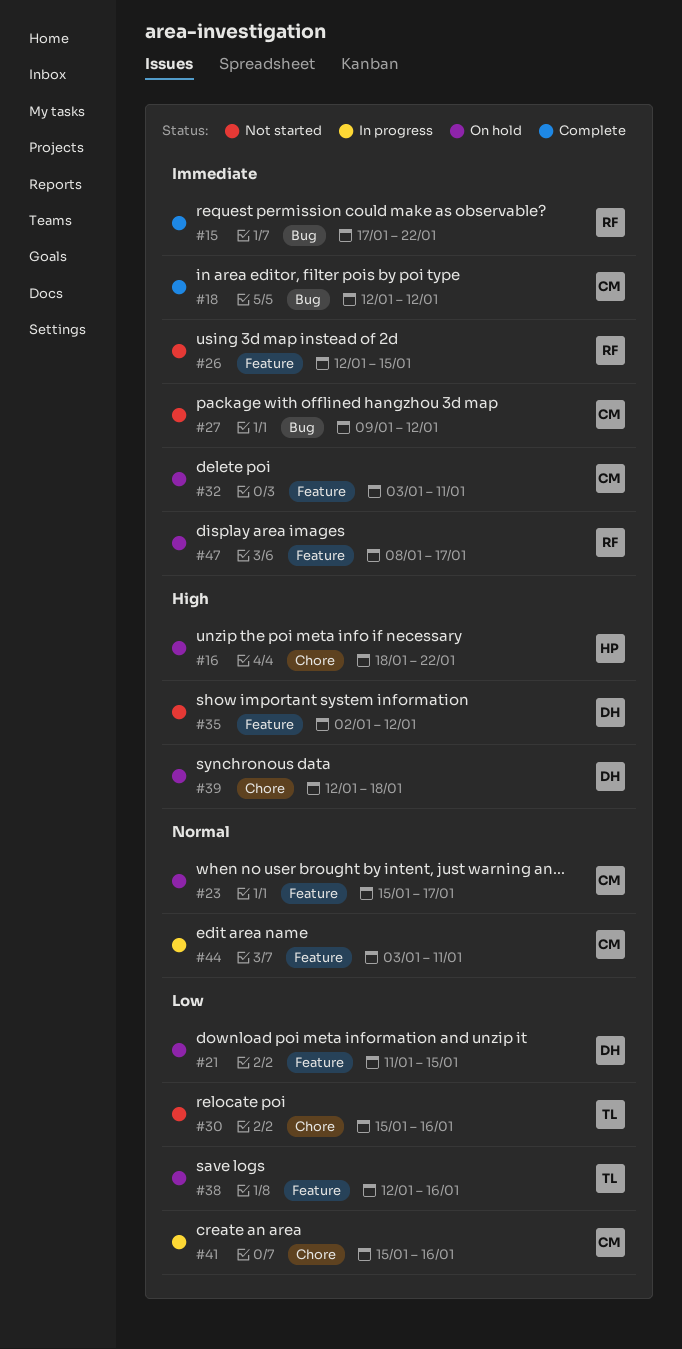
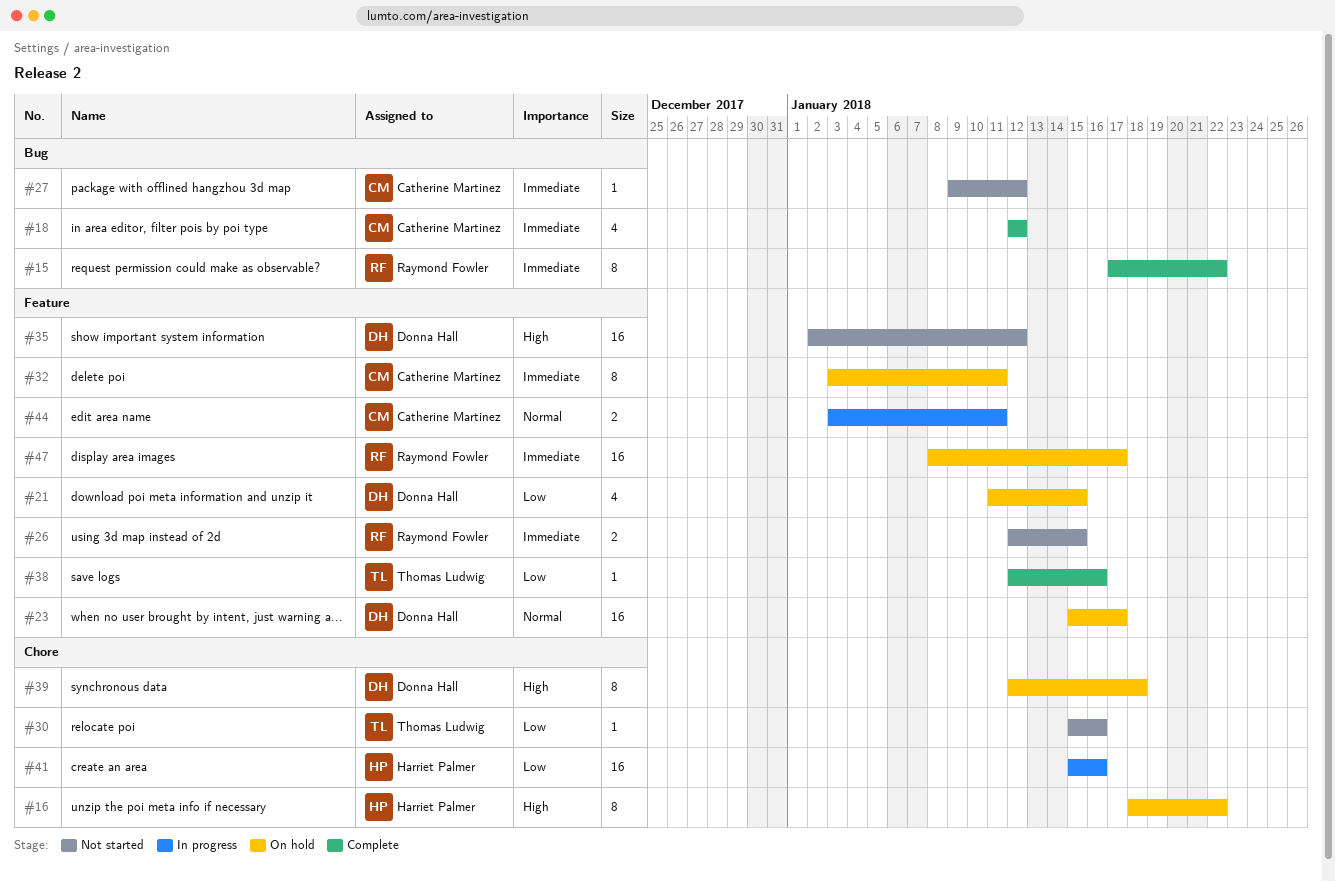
#23, owner: Catherine Martinez -> Donna Hall
#38, status: On hold -> Complete
#41, owner: Catherine Martinez -> Harriet Palmer

